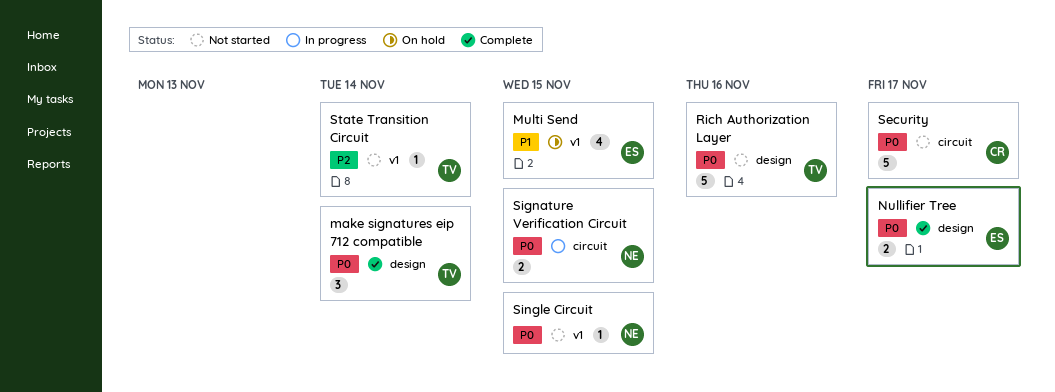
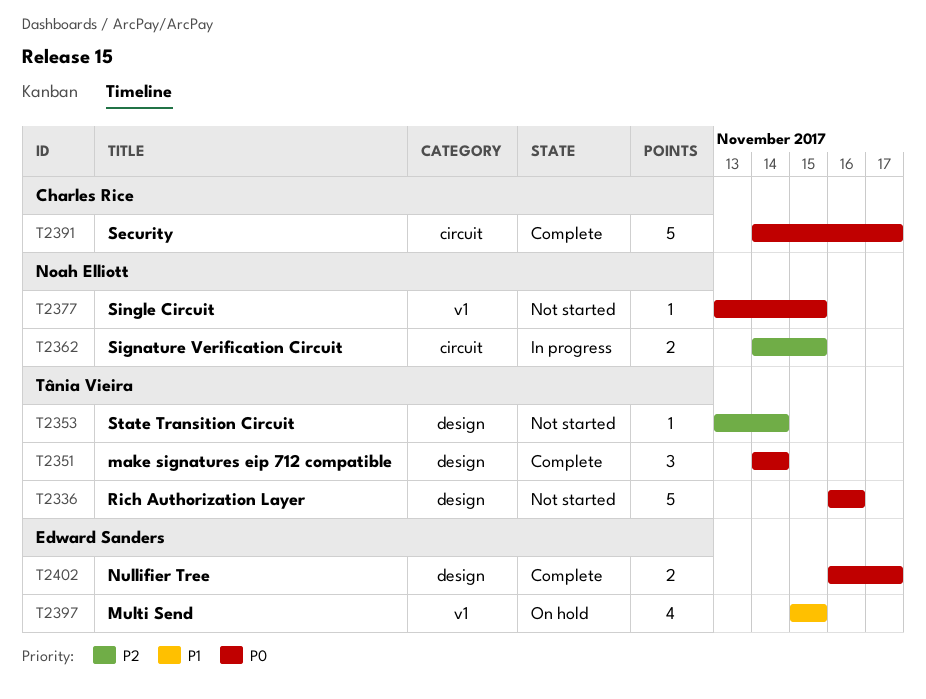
Security, status: Not started -> Complete
Signature Verification Circuit, priority: P0 -> P2
State Transition Circuit, label: v1 -> design

